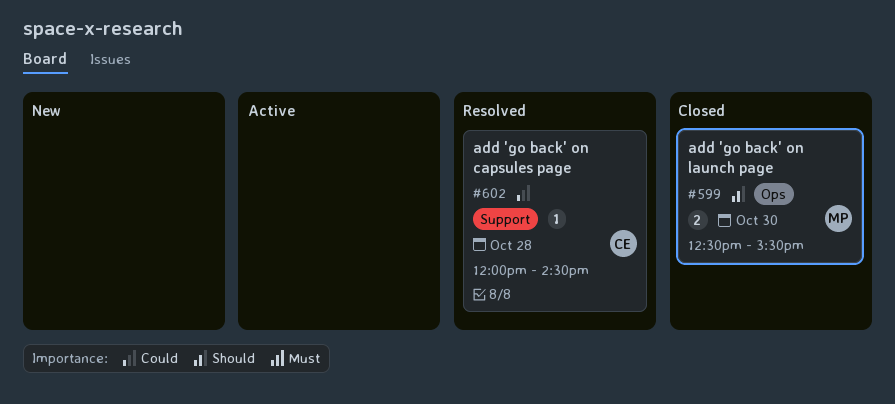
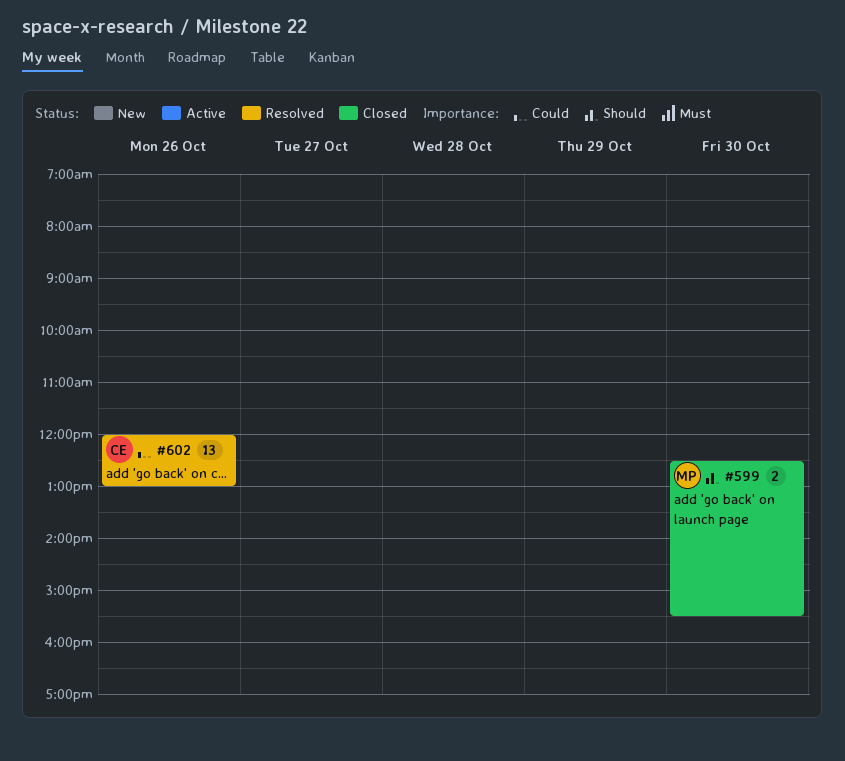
#602, estimate: 1 -> 13
#602, day: Oct 28 -> Oct 26
#602, ends: 14:30 -> 13:00

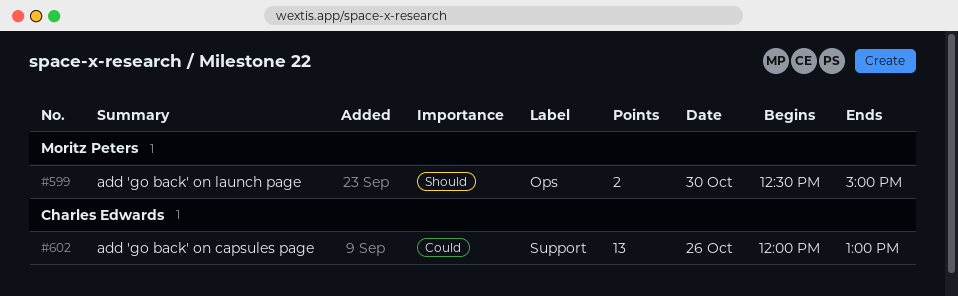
#599, ends: 15:30 -> 15:00

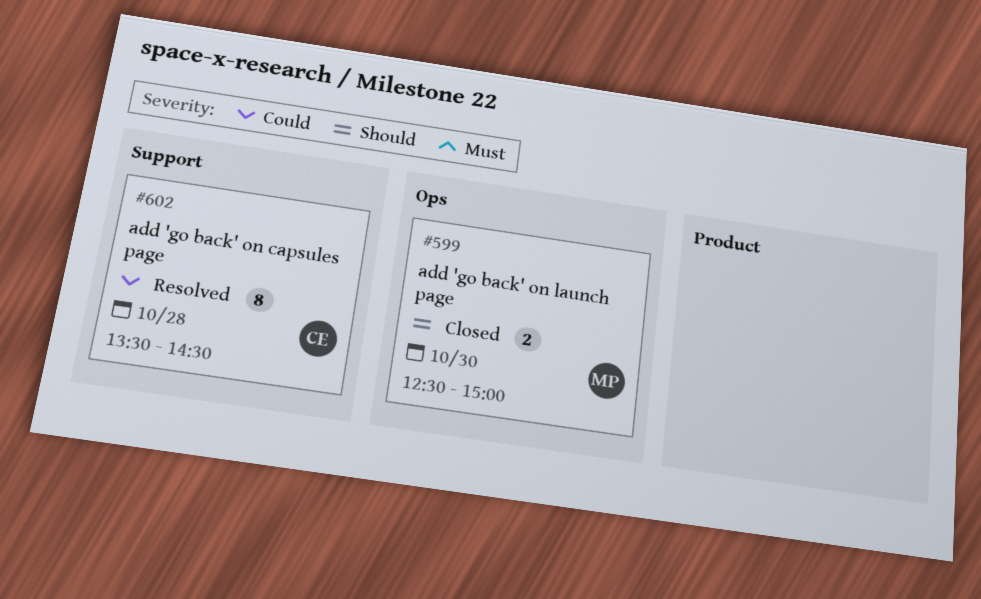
#602, estimate: 13 -> 8
#602, day: Oct 26 -> Oct 28
#602, begins: 12:00 -> 13:30
#602, ends: 13:00 -> 14:30

